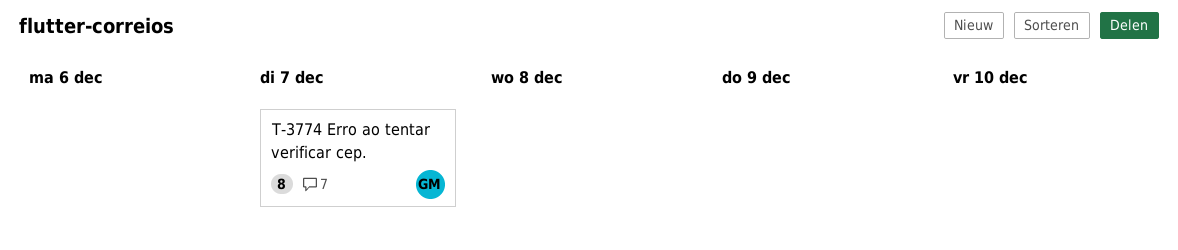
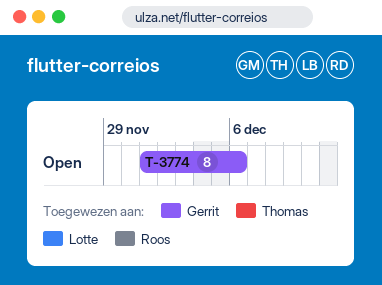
T-3774, due: Dec 7 -> Dec 6

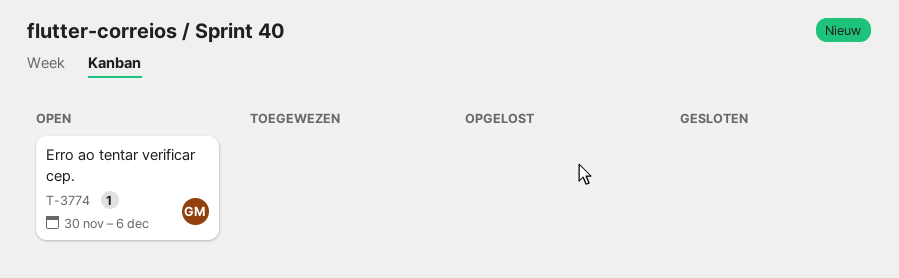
T-3774, estimate: 8 -> 1
T-3774, start: Dec 1 -> Nov 30

